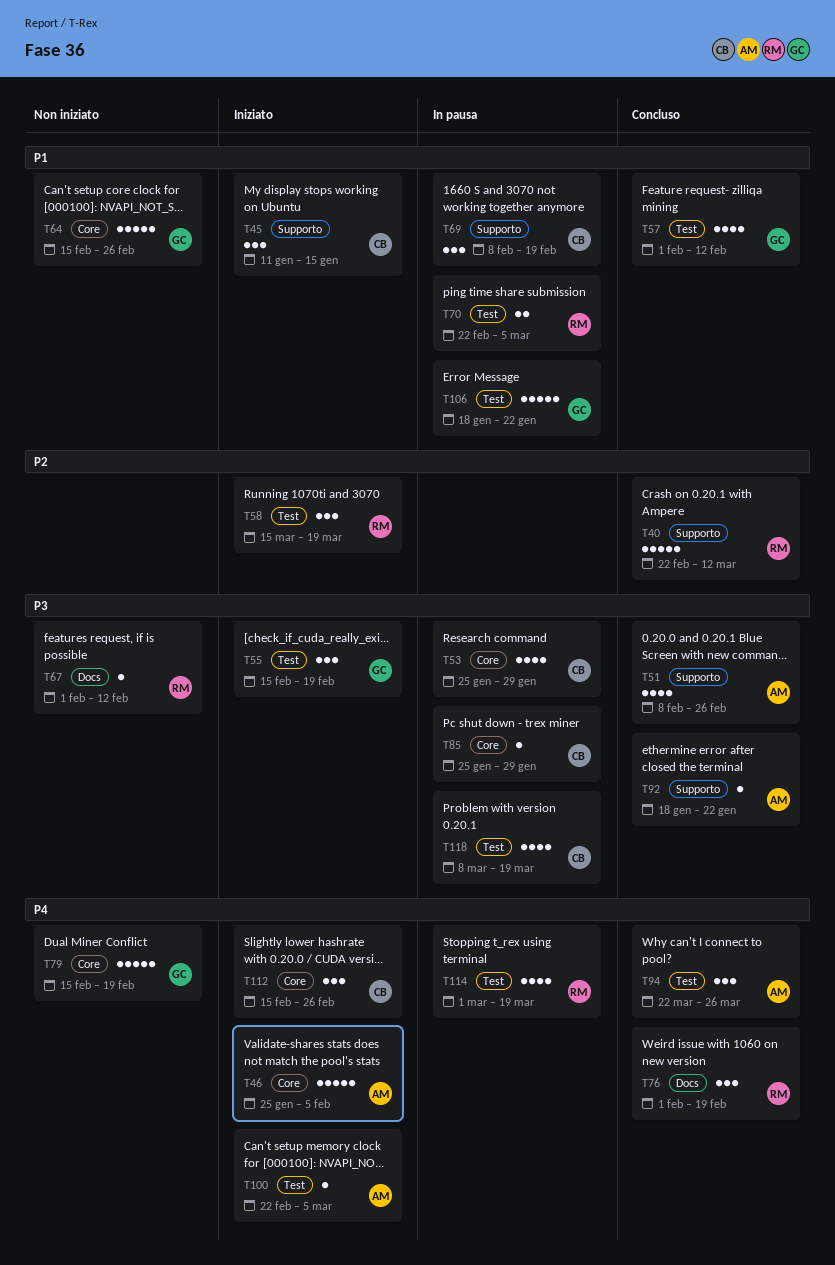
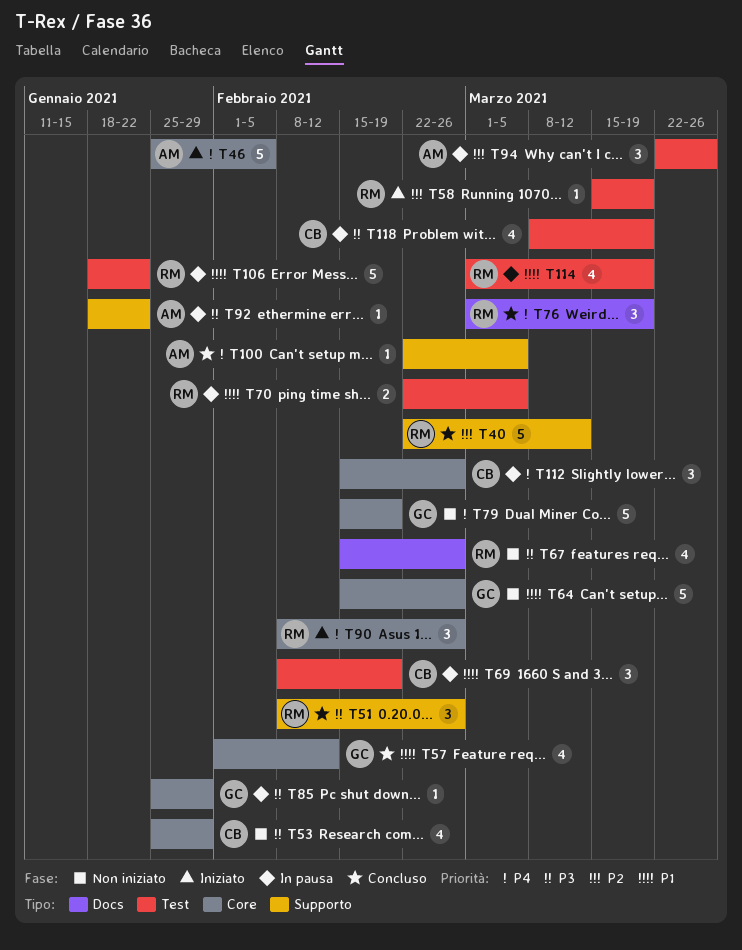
T45: present -> none
T51, owner: AM -> RM
T51, estimate: 4 -> 3
T53, status: In pausa -> Non iniziato
T55: present -> none
T57, label: Test -> Core
T58, estimate: 3 -> 1
T67, estimate: 1 -> 4
T67, start: Feb 1 -> Feb 15
T67, due: Feb 12 -> Feb 26
T69, label: Supporto -> Test
T76, start: Feb 1 -> Mar 1
T76, due: Feb 19 -> Mar 19
T85, owner: CB -> GC
T90: none -> present
T92, status: Concluso -> In pausa
T94, status: Concluso -> In pausa
T94, priority: P4 -> P2
T100, status: Iniziato -> Concluso
T100, label: Test -> Supporto
T106, owner: GC -> RM
T112, status: Iniziato -> In pausa
T114, priority: P4 -> P1

